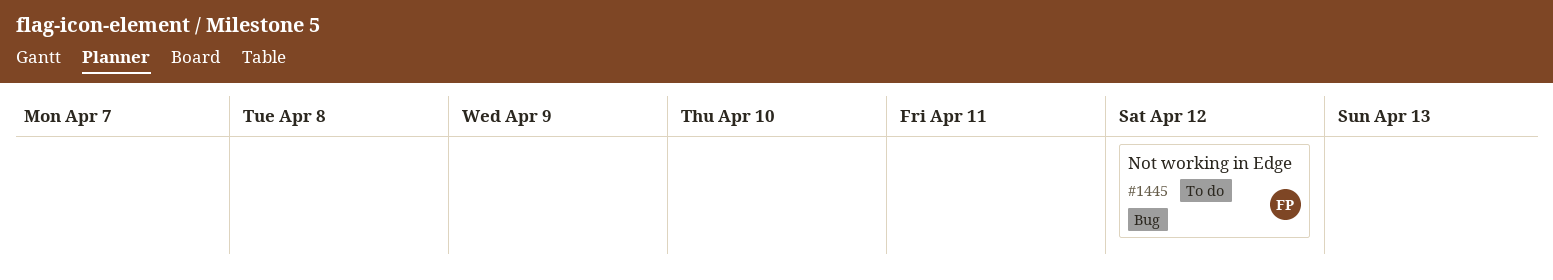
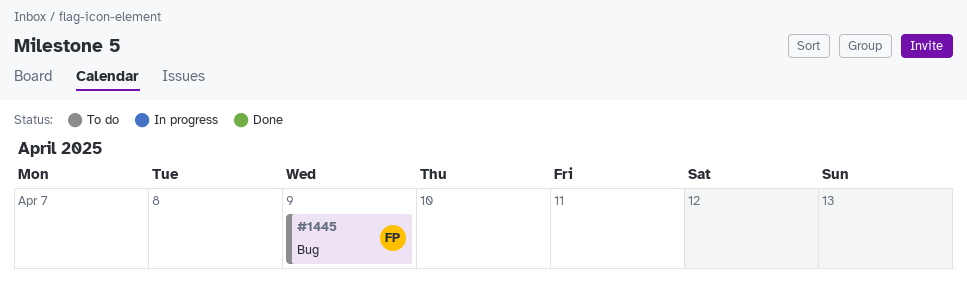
#1445, due: Apr 12 -> Apr 9

